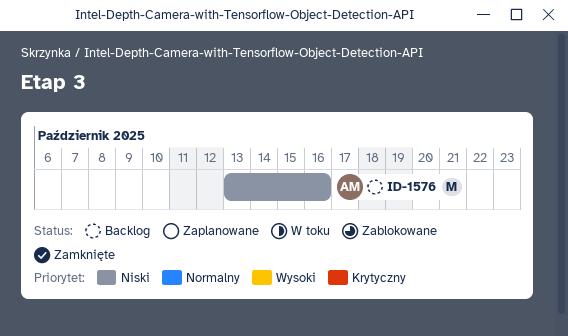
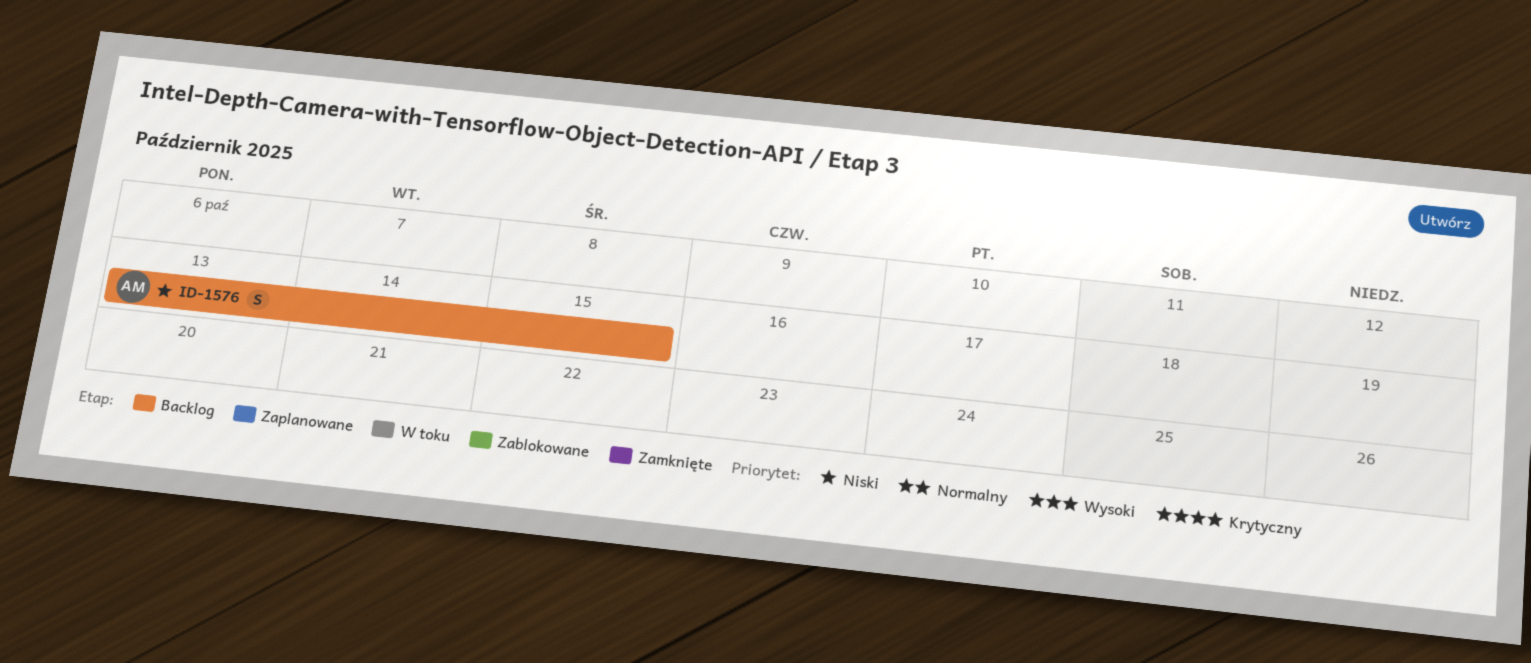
ID-1576, estimate: M -> S
ID-1576, due: Oct 16 -> Oct 15

